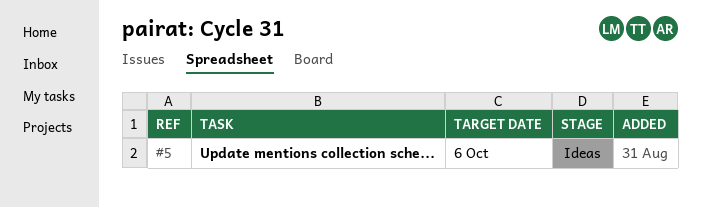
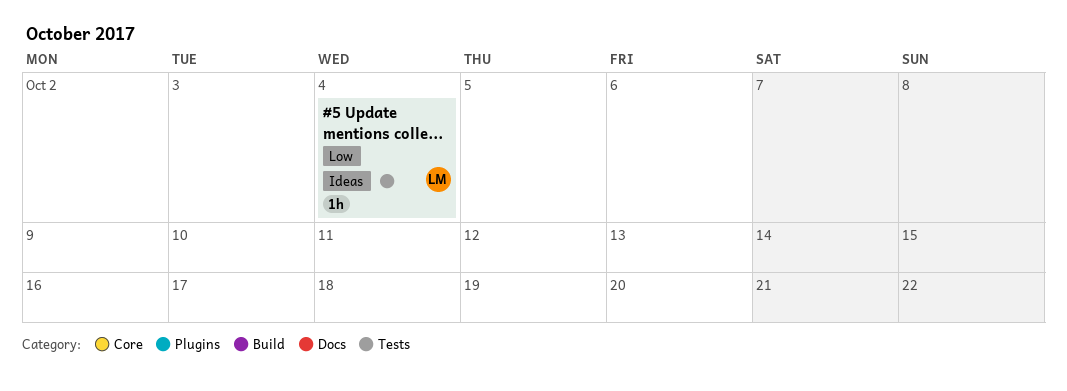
#5, due: Oct 6 -> Oct 4

